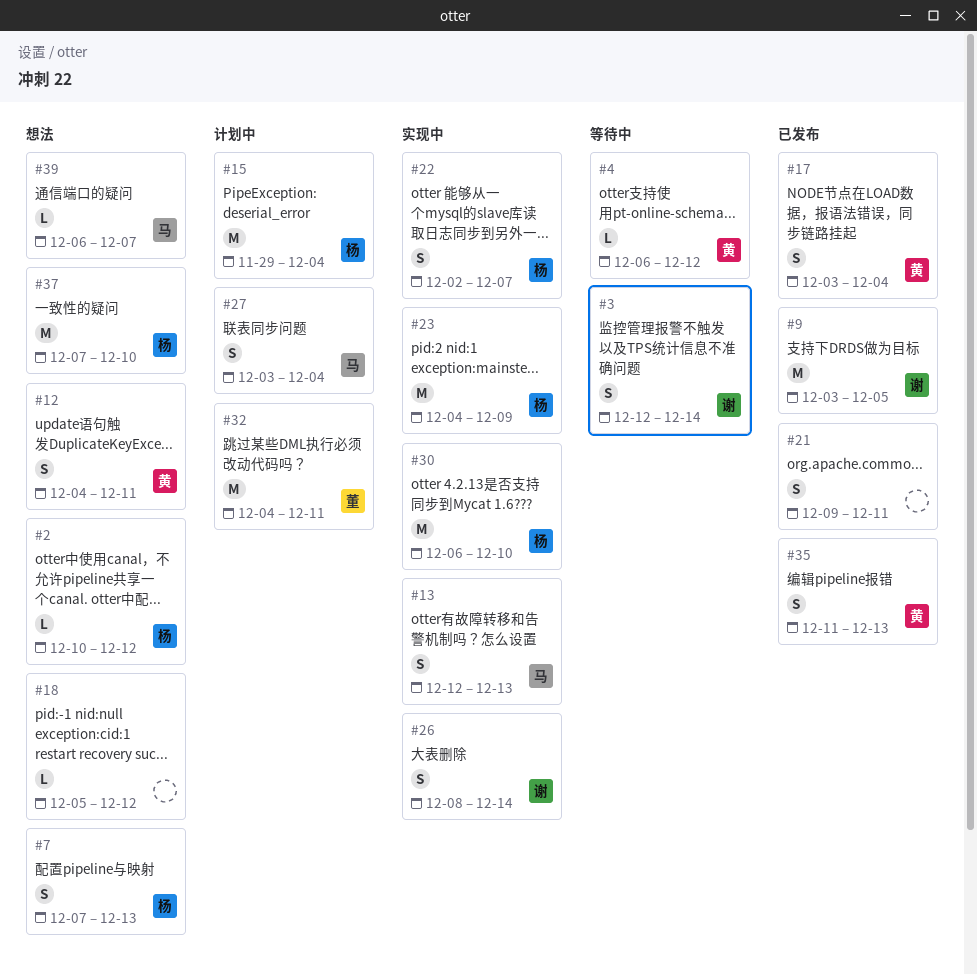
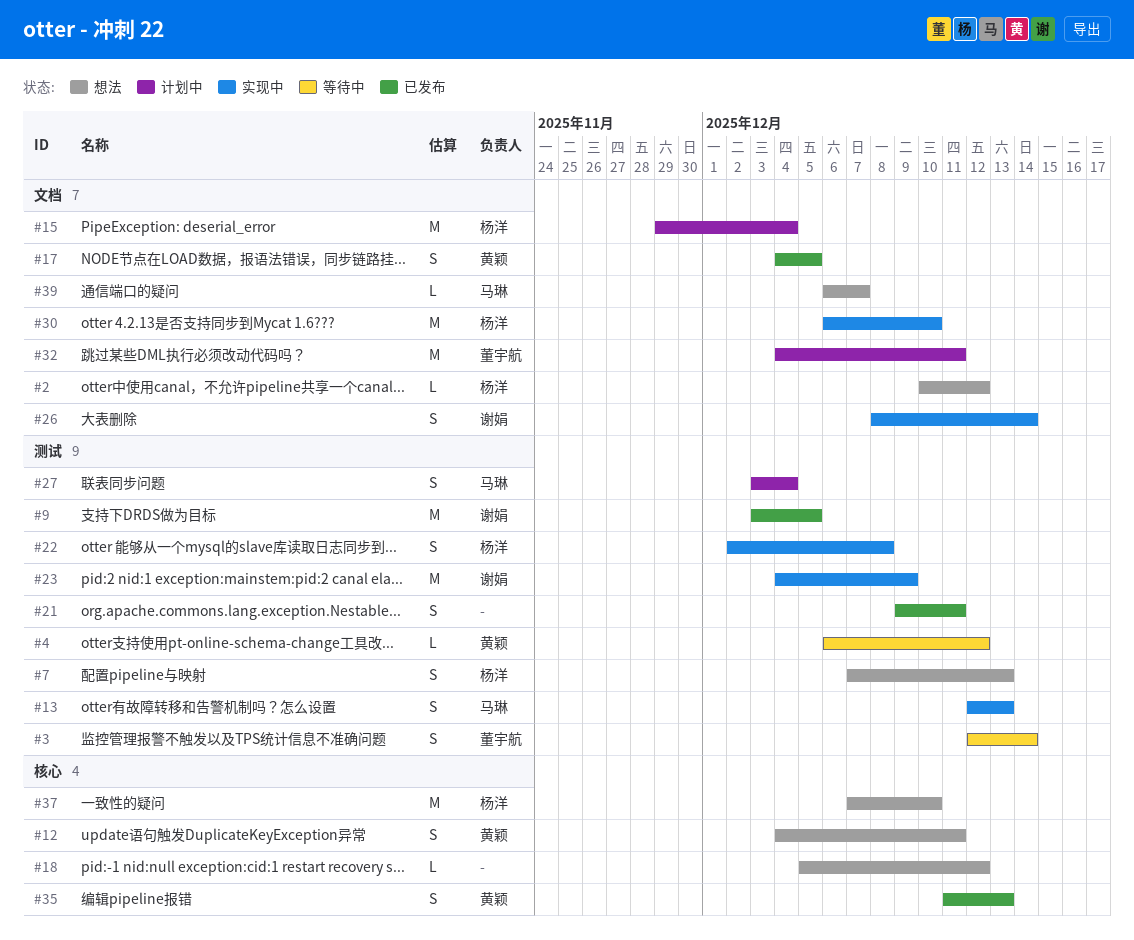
#3, owner: 谢娟 -> 董宇航
#17, start: Dec 3 -> Dec 4
#17, due: Dec 4 -> Dec 5
#22, due: Dec 7 -> Dec 8
#23, owner: 杨洋 -> 谢娟

